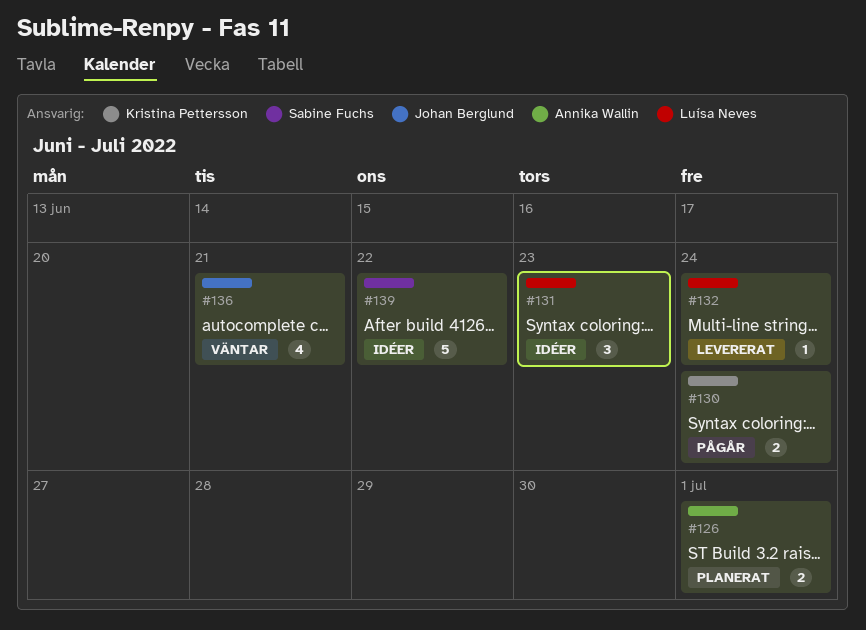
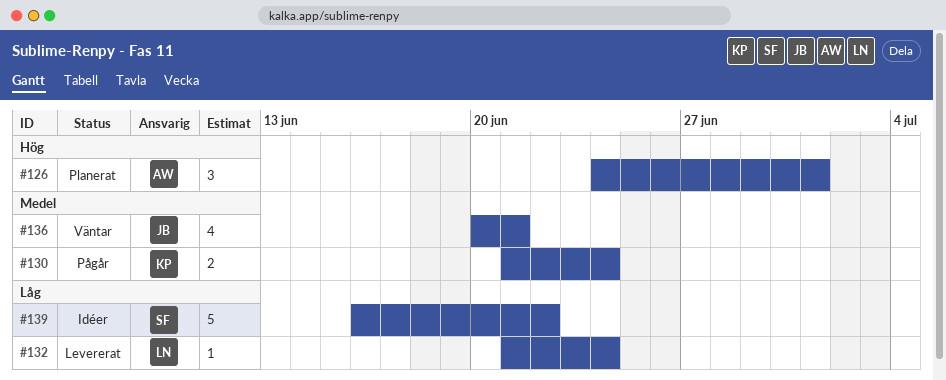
#126, estimate: 2 -> 3
#131: present -> none

